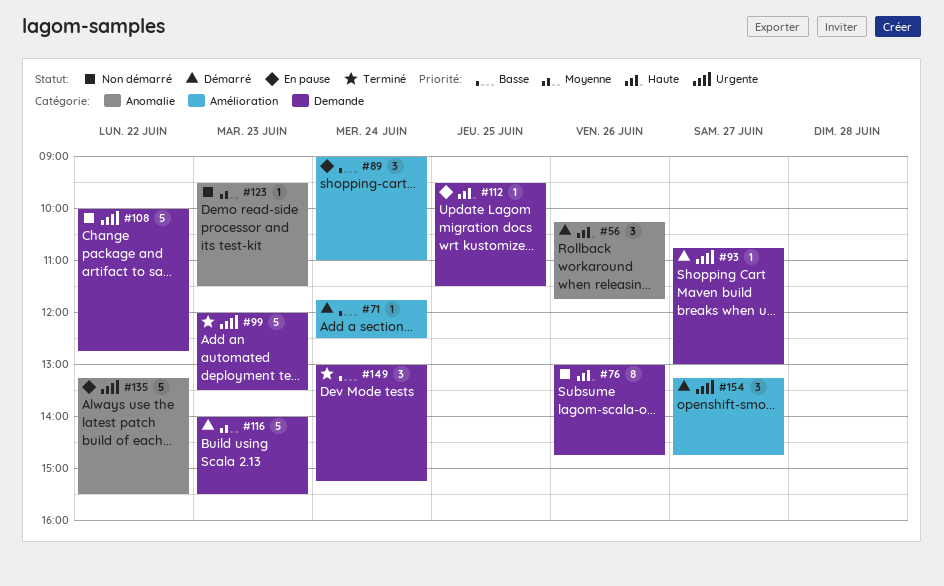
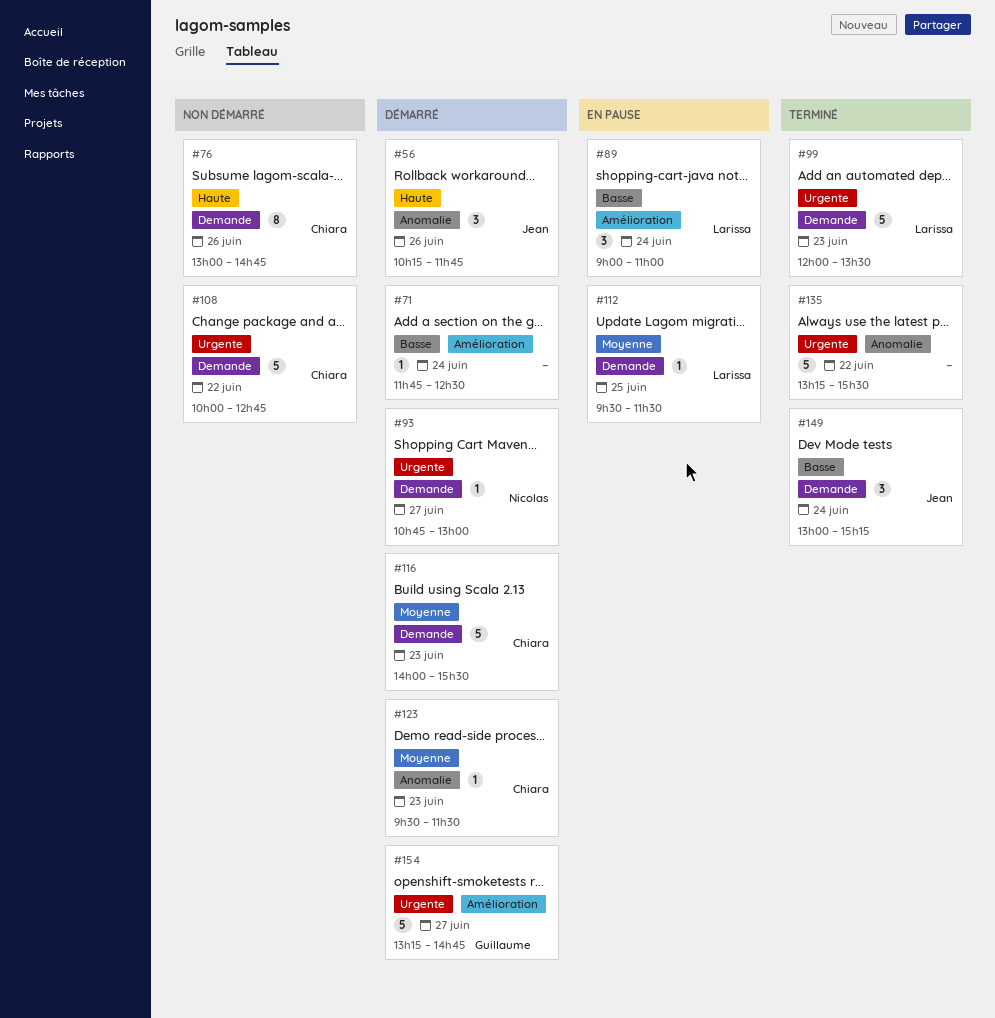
#112, priority: Haute -> Moyenne
#123, status: Non démarré -> Démarré
#135, status: En pause -> Terminé
#154, estimate: 3 -> 5

